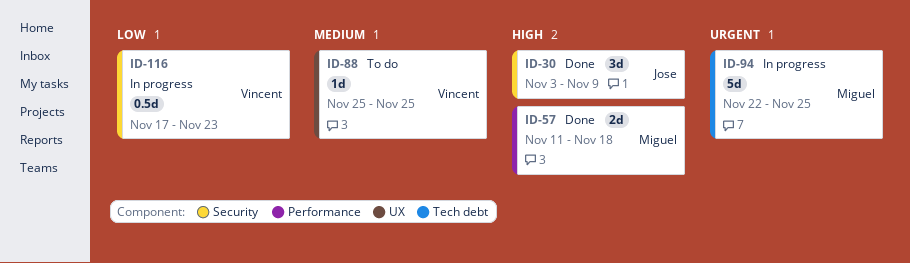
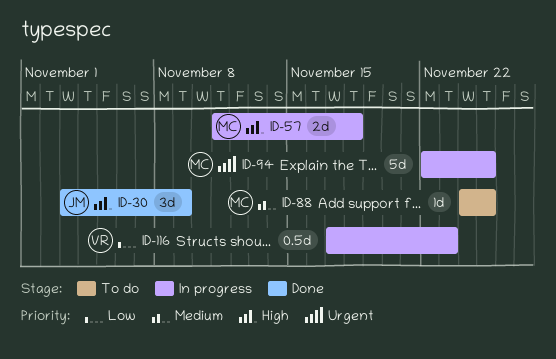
ID-57, status: Done -> In progress
ID-88, owner: Vincent -> Miguel
ID-88, start: Nov 25 -> Nov 24

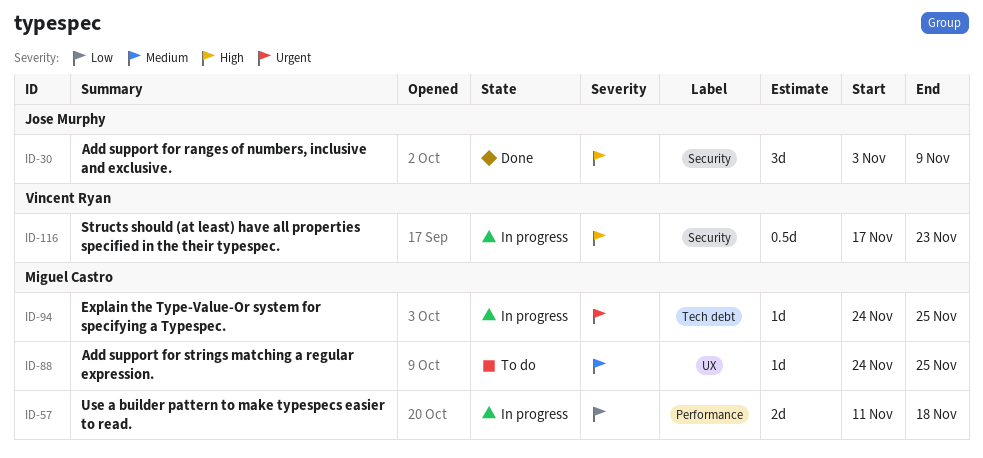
ID-57, priority: High -> Low
ID-94, estimate: 5d -> 1d
ID-94, start: Nov 22 -> Nov 24
ID-116, priority: Low -> High

